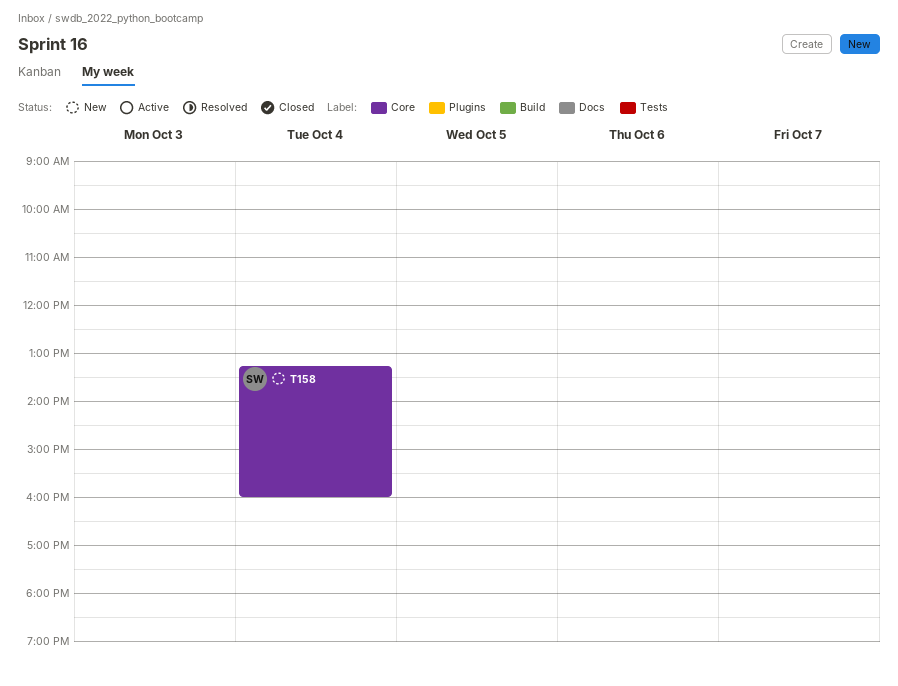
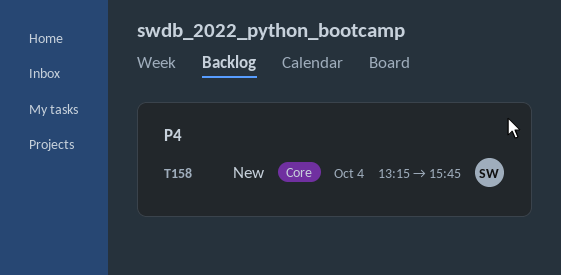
T158, ends: 16:00 -> 15:45

